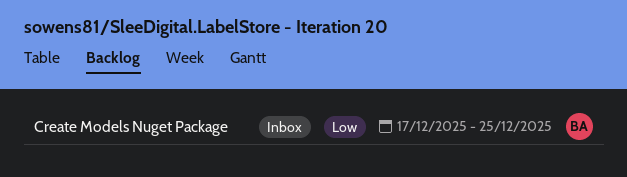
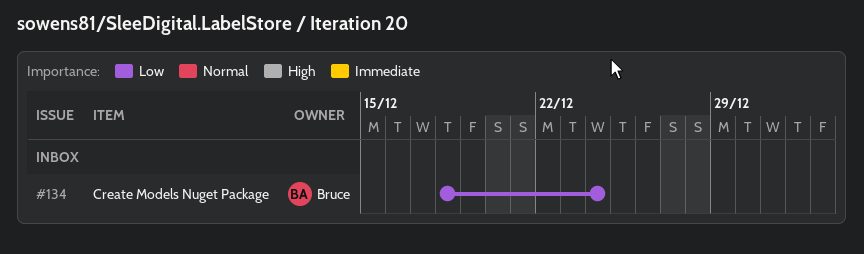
Create Models Nuget Package, start: Dec 17 -> Dec 18
Create Models Nuget Package, due: Dec 25 -> Dec 24

